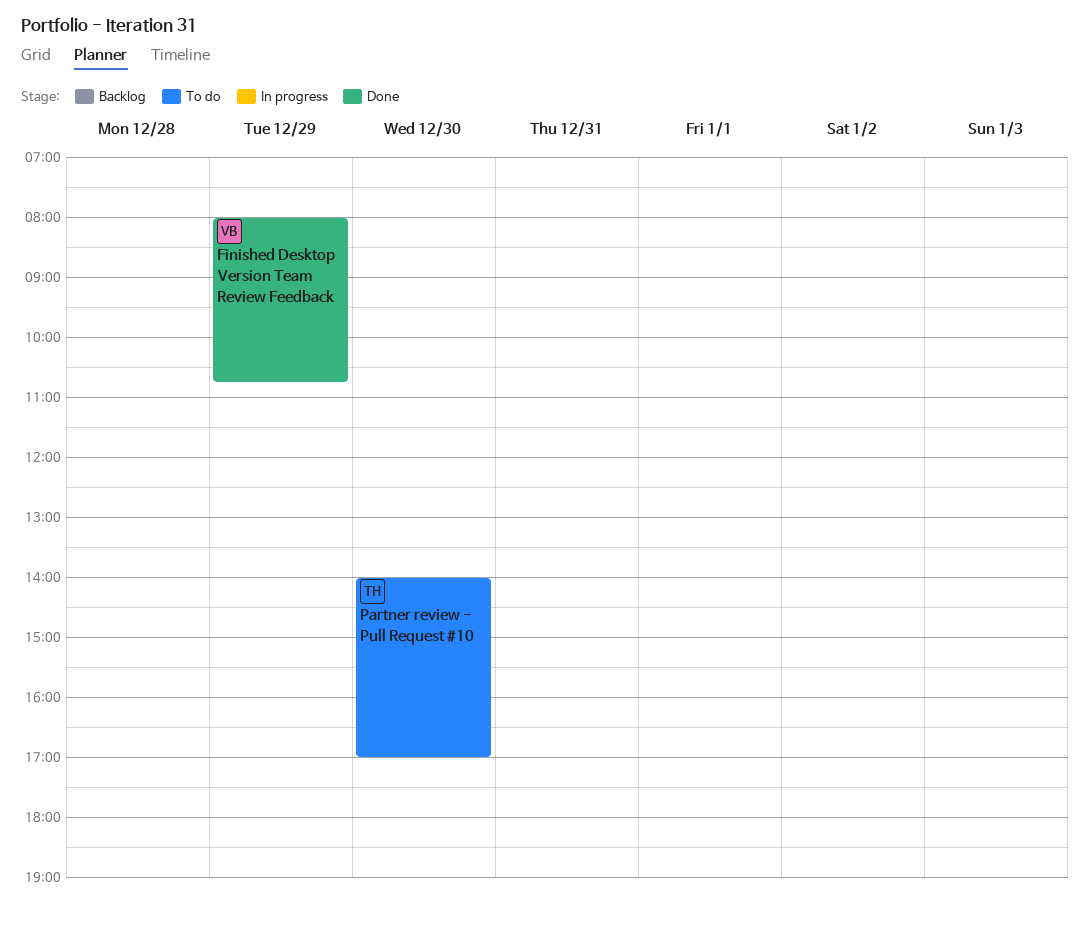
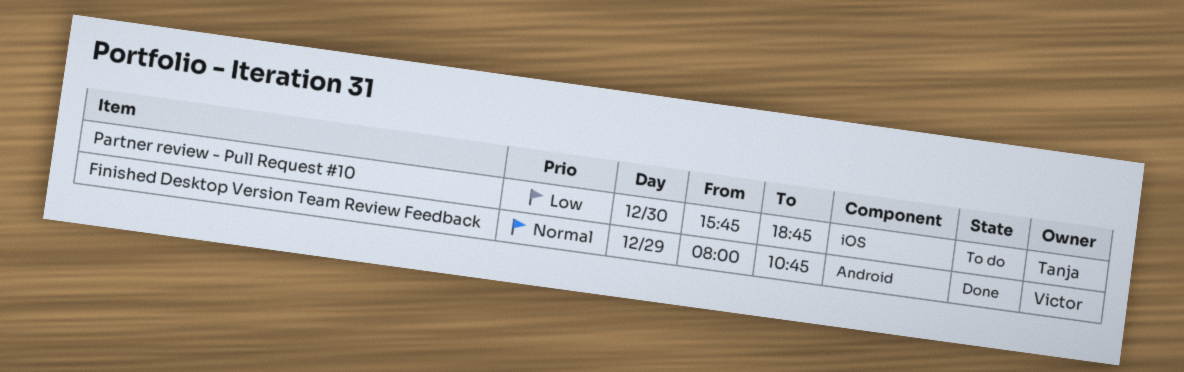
Partner review - Pull Request #10, begins: 14:00 -> 15:45
Partner review - Pull Request #10, ends: 17:00 -> 18:45

